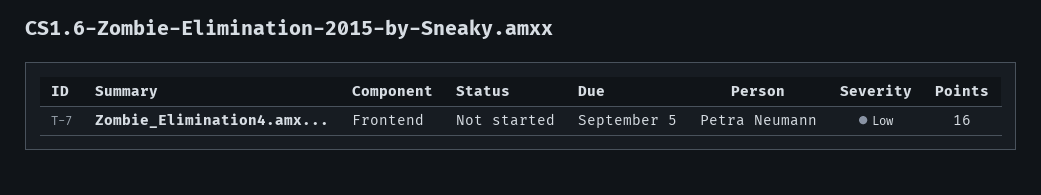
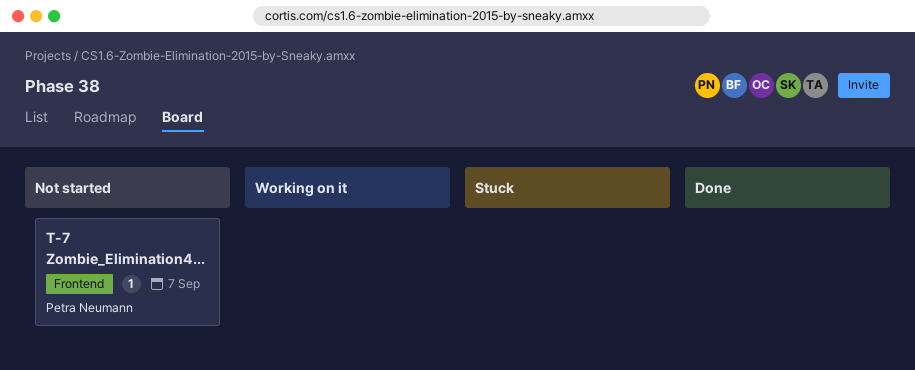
T-7, estimate: 16 -> 1
T-7, due: Sep 5 -> Sep 7

